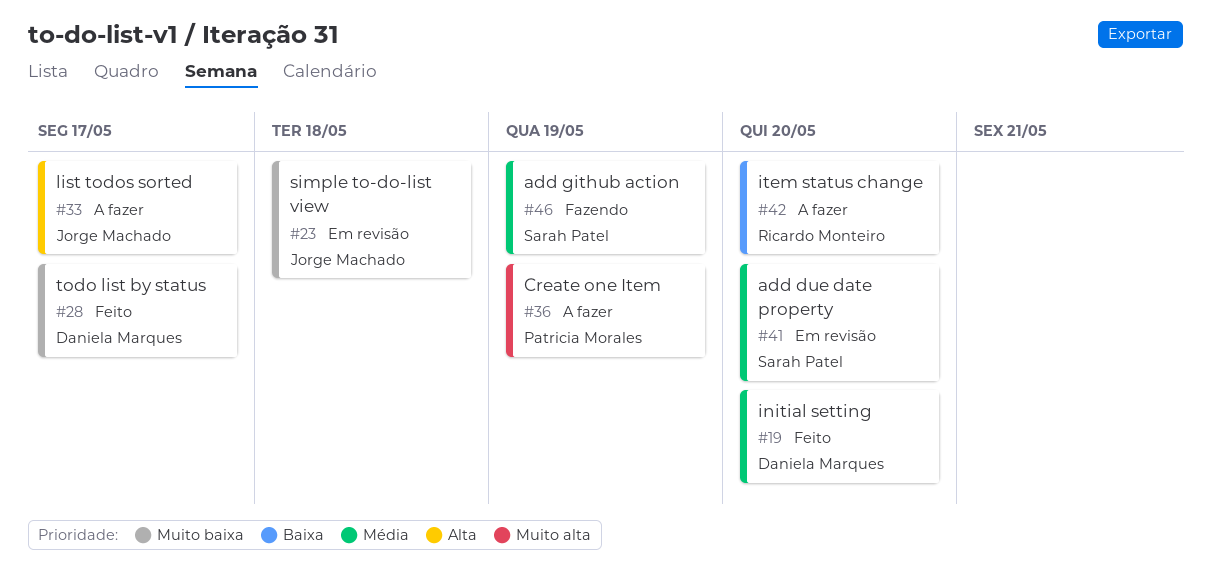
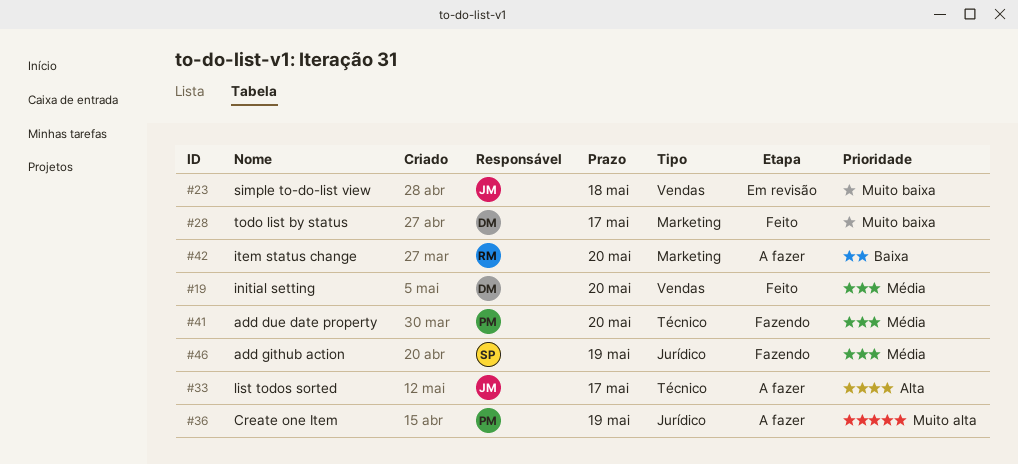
#41, status: Em revisão -> Fazendo
#41, owner: Sarah Patel -> Patricia Morales

